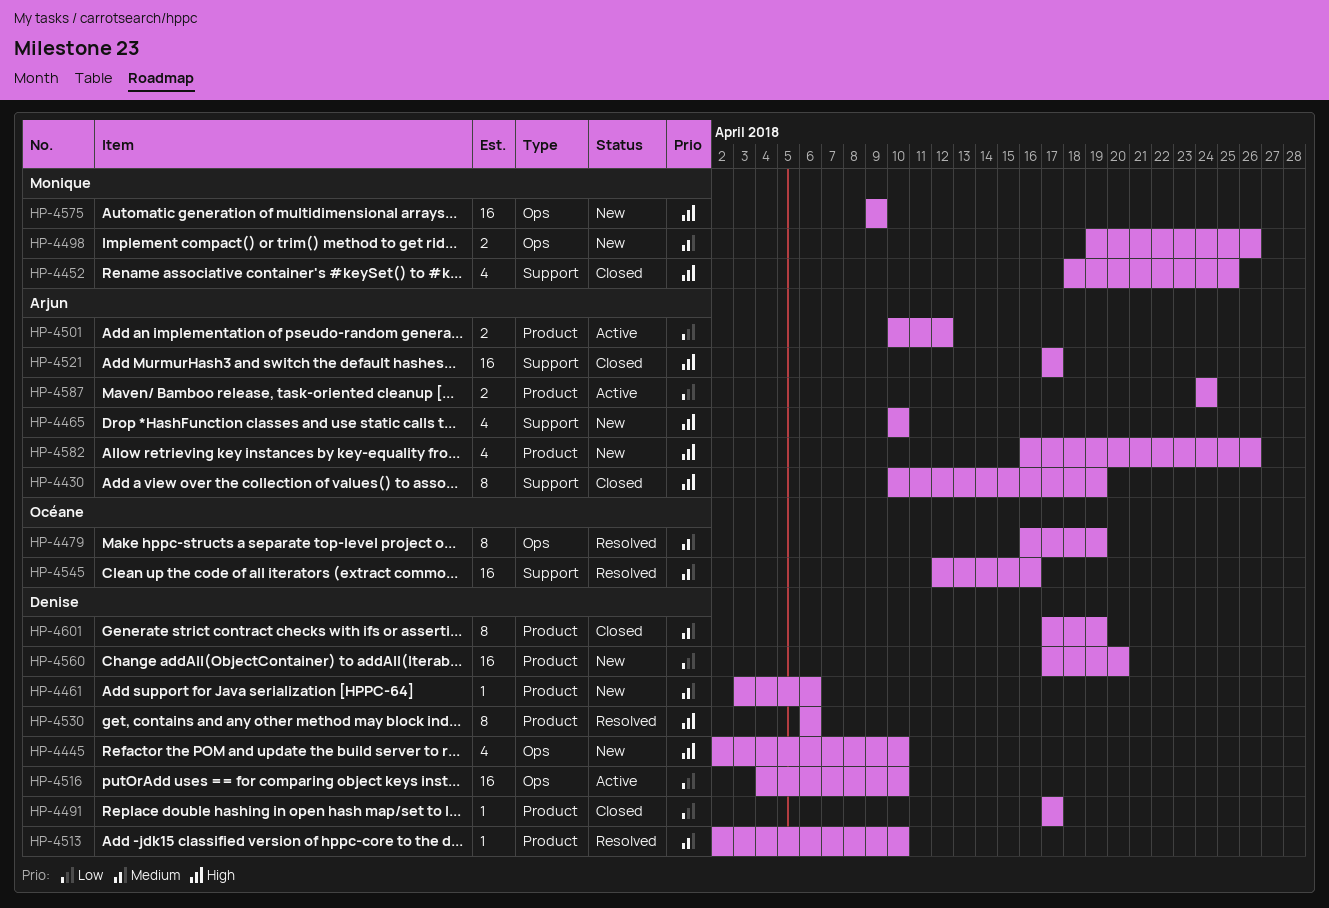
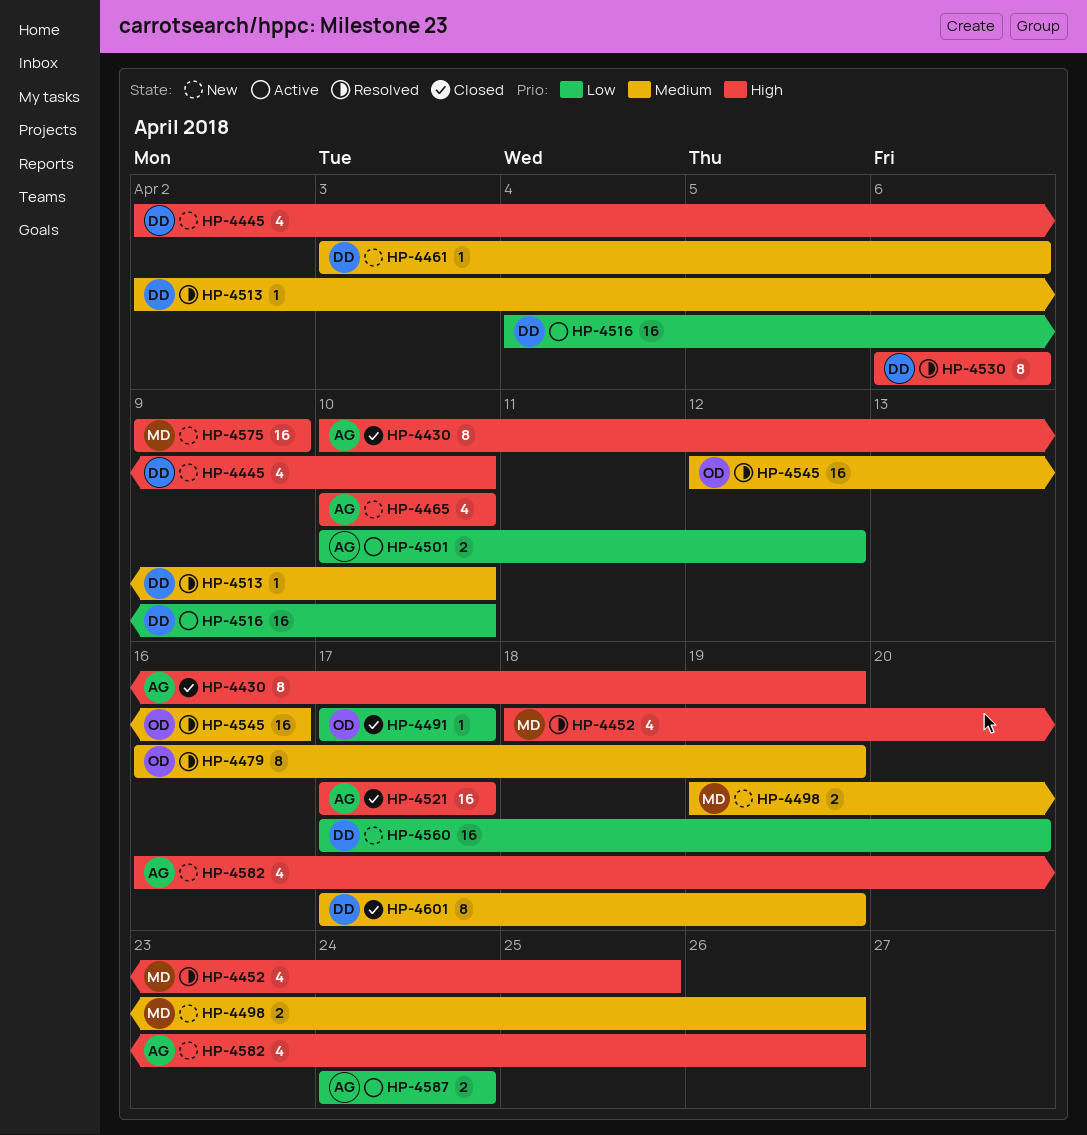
HP-4452, status: Closed -> Resolved
HP-4491, owner: Denise -> Océane

